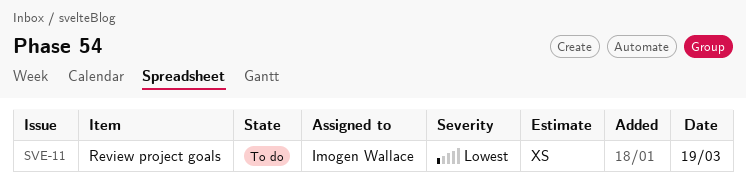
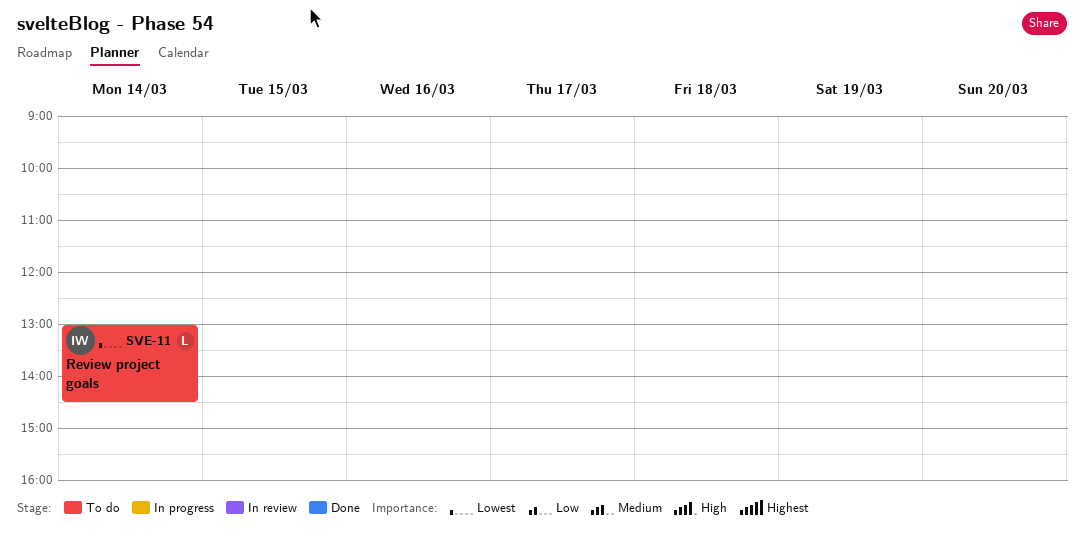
SVE-11, estimate: XS -> L
SVE-11, day: Mar 19 -> Mar 14

